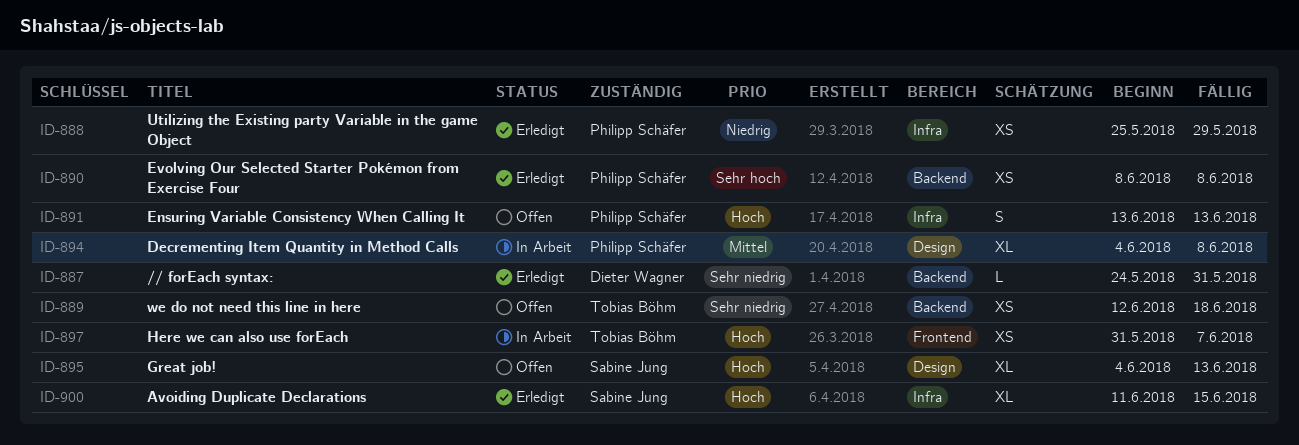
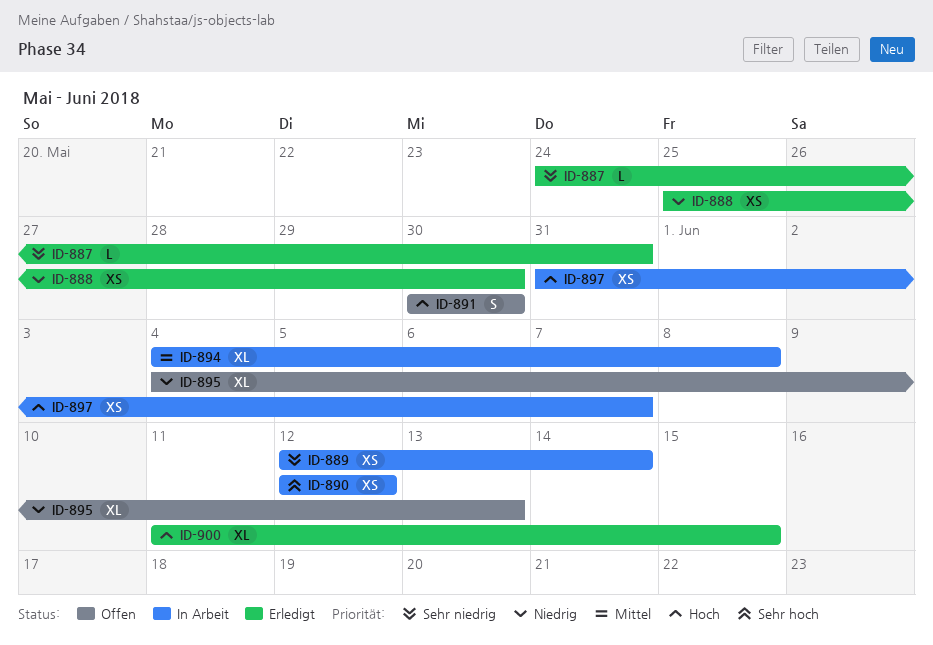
ID-888, due: May 29 -> May 30
ID-889, status: Offen -> In Arbeit
ID-889, due: Jun 18 -> Jun 14
ID-890, status: Erledigt -> In Arbeit
ID-890, start: Jun 8 -> Jun 12
ID-890, due: Jun 8 -> Jun 12
ID-891, start: Jun 13 -> May 30
ID-891, due: Jun 13 -> May 30
ID-895, priority: Hoch -> Niedrig

